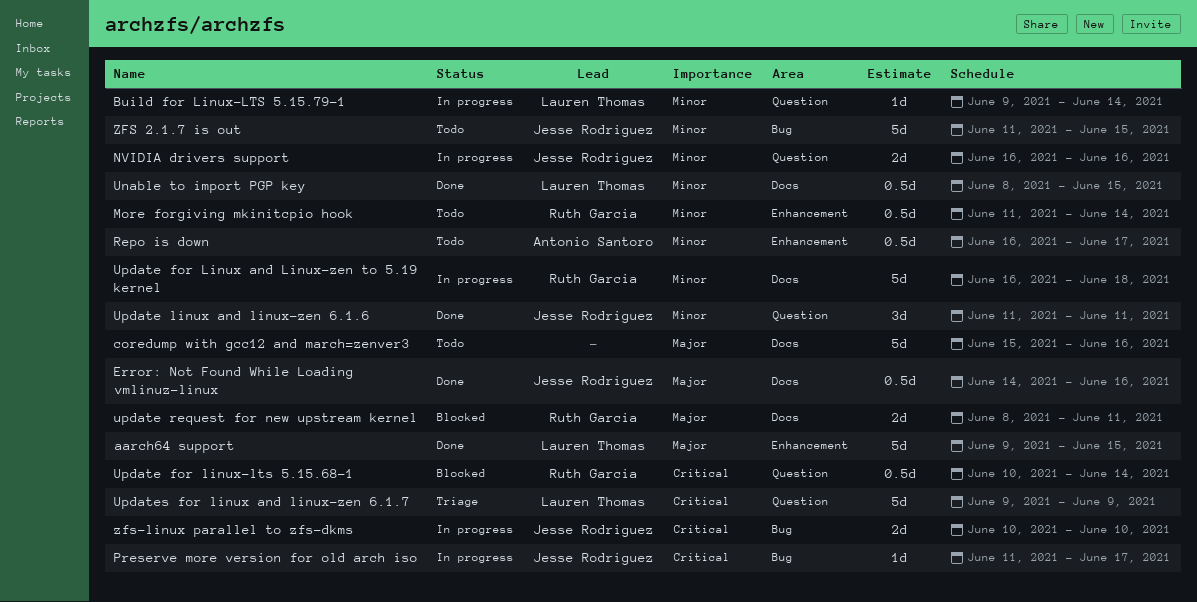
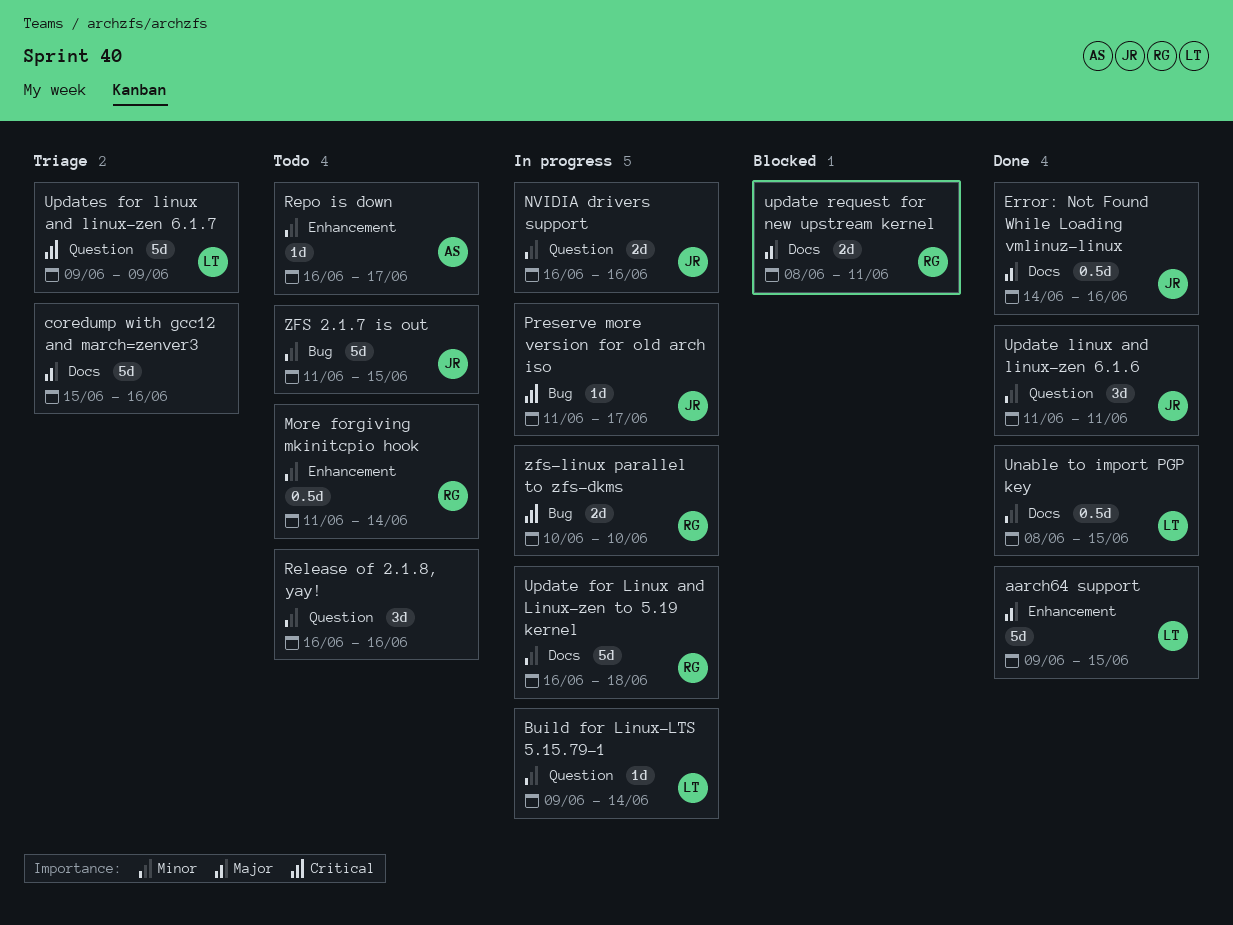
coredump with gcc12 and march=zenver3, status: Todo -> Triage
Release of 2.1.8, yay!: none -> present
Repo is down, estimate: 0.5d -> 1d
Update for linux-lts 5.15.68-1: present -> none
zfs-linux parallel to zfs-dkms, owner: Jesse Rodriguez -> Ruth Garcia

